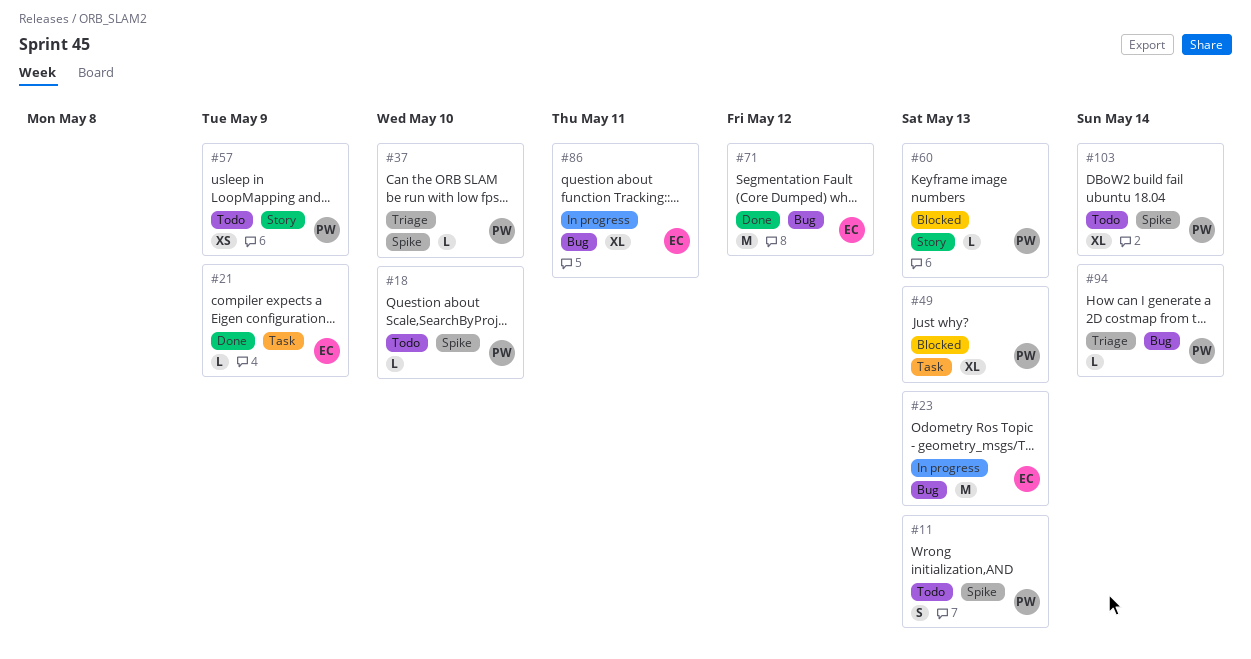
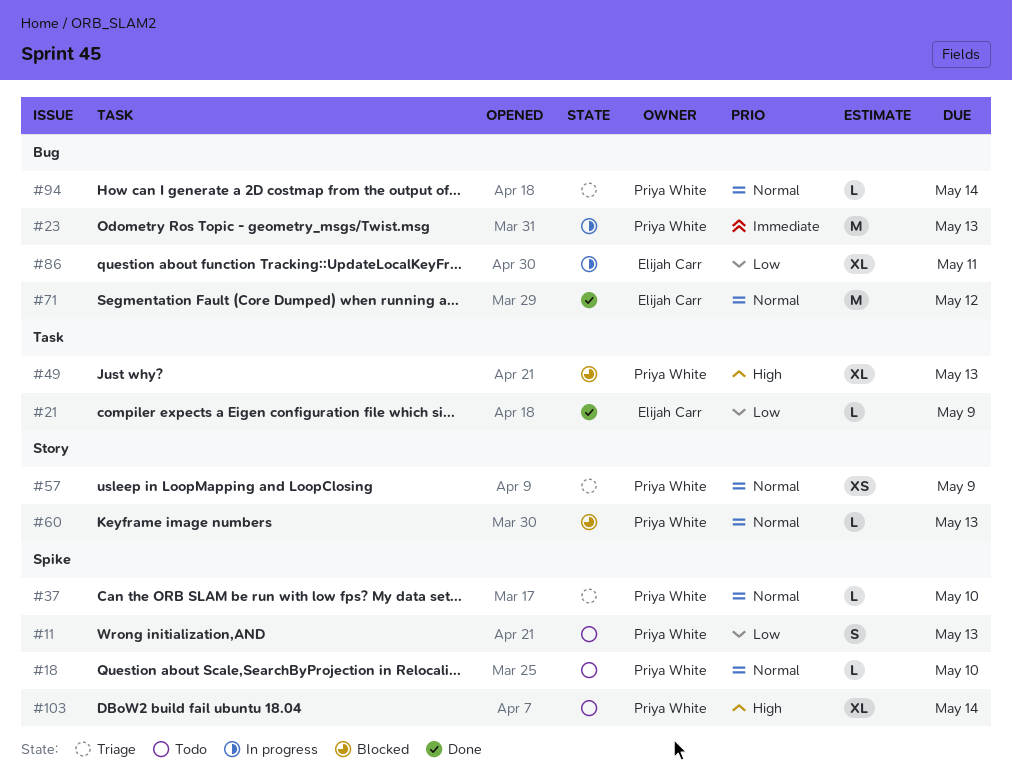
#23, owner: Elijah Carr -> Priya White
#57, status: Todo -> Triage

